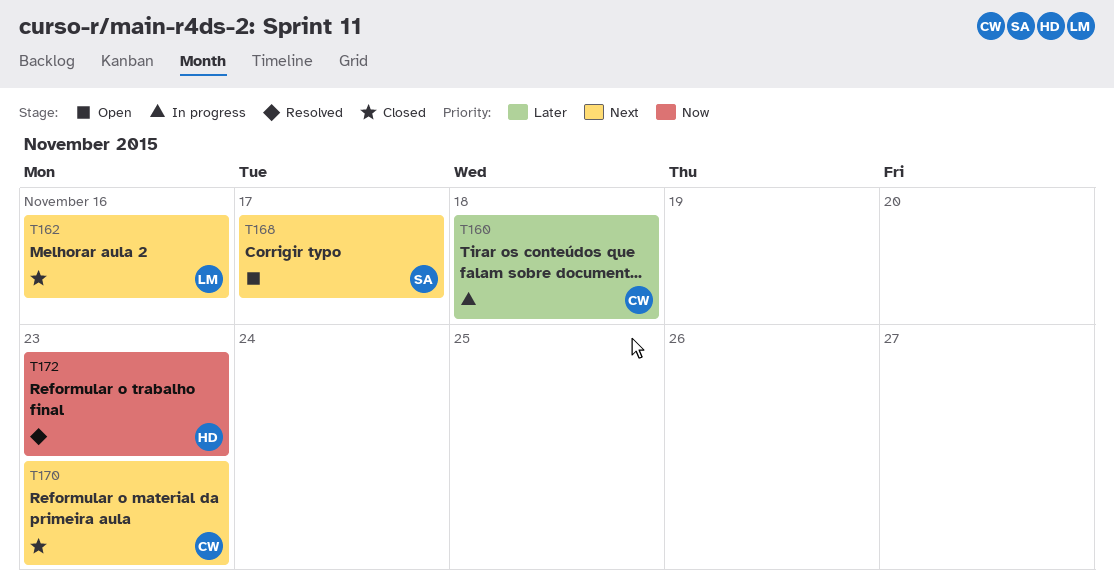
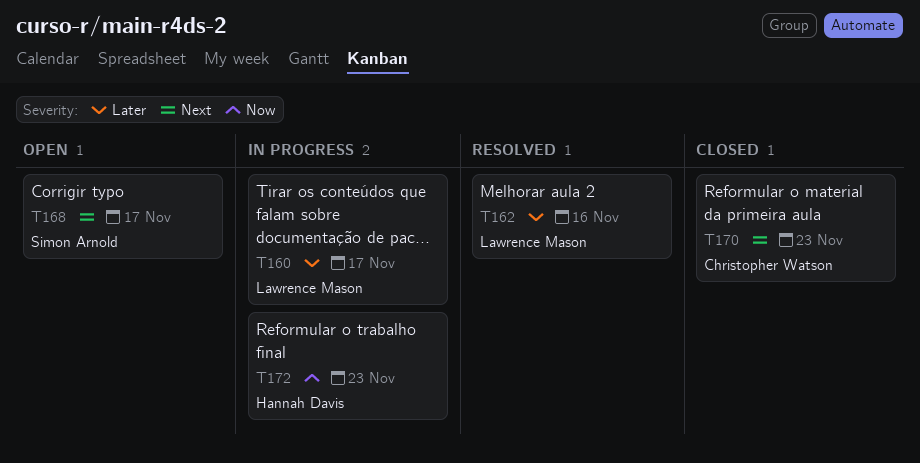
T160, owner: Christopher Watson -> Lawrence Mason
T160, due: Nov 18 -> Nov 17
T162, status: Closed -> Resolved
T162, priority: Next -> Later
T172, status: Resolved -> In progress

